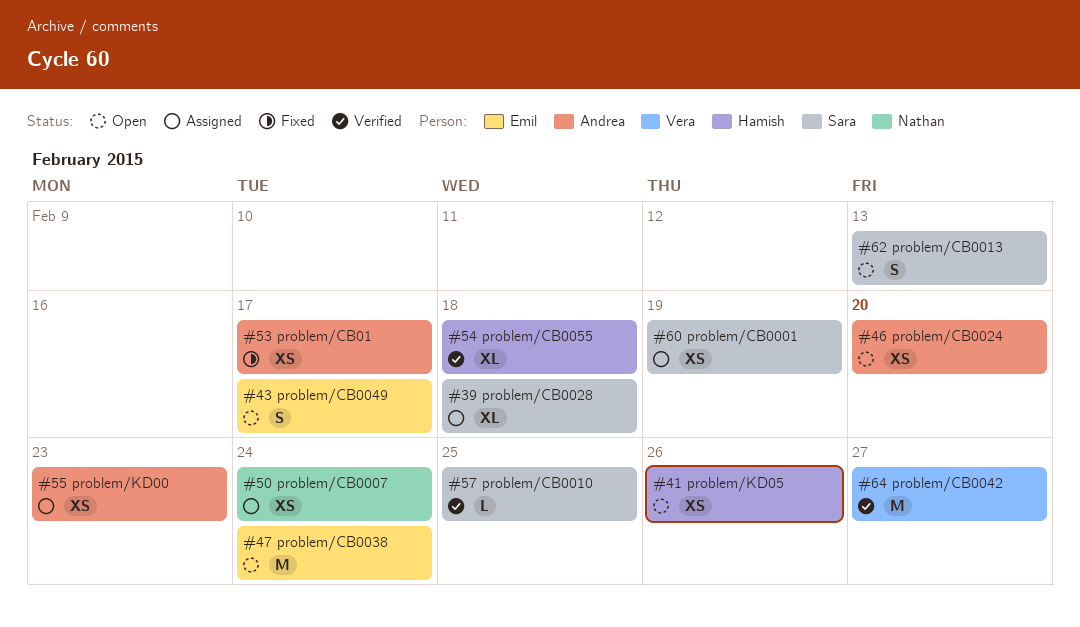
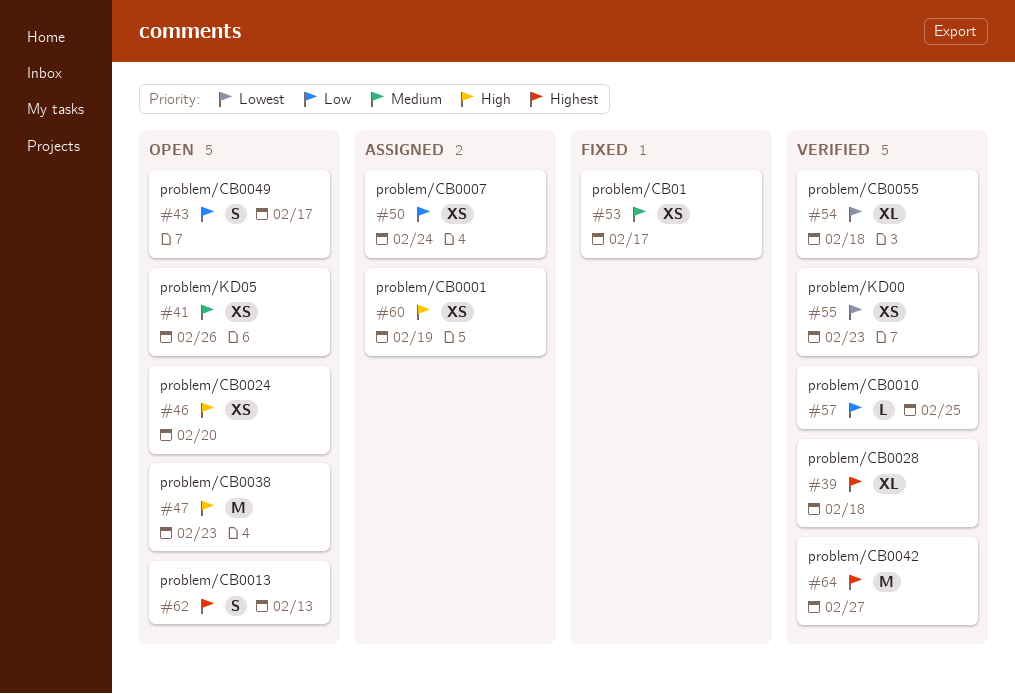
#39, status: Assigned -> Verified
#47, due: Feb 24 -> Feb 23
#55, status: Assigned -> Verified

